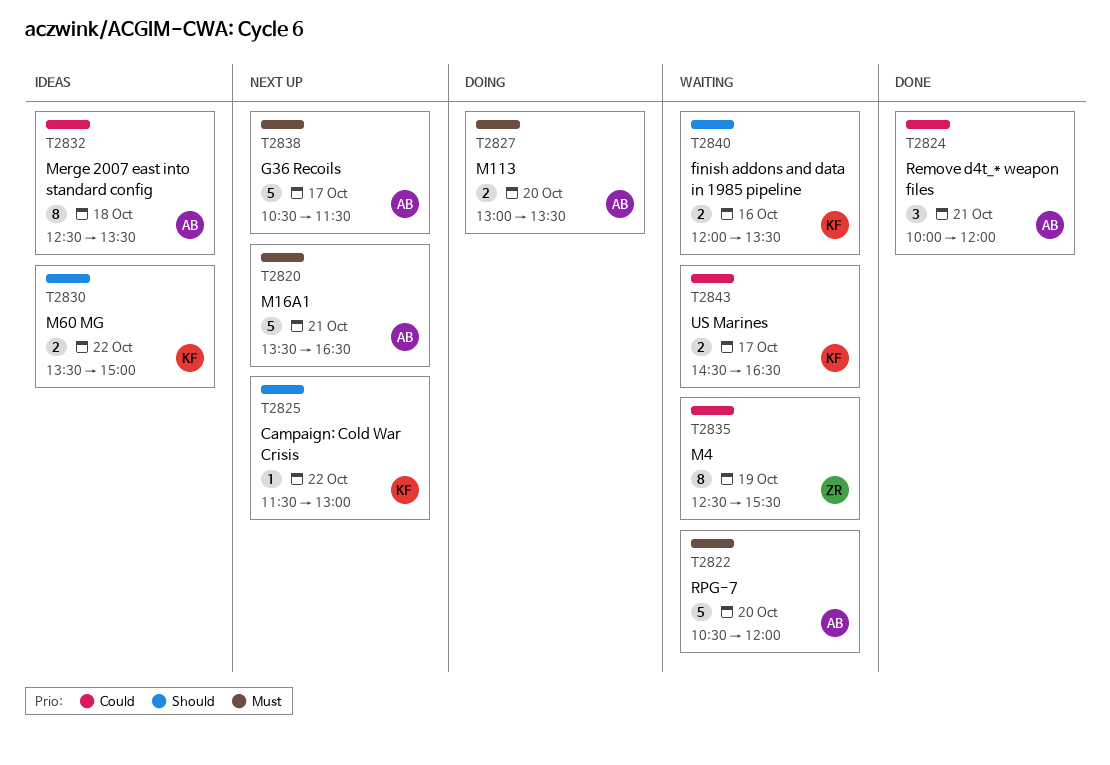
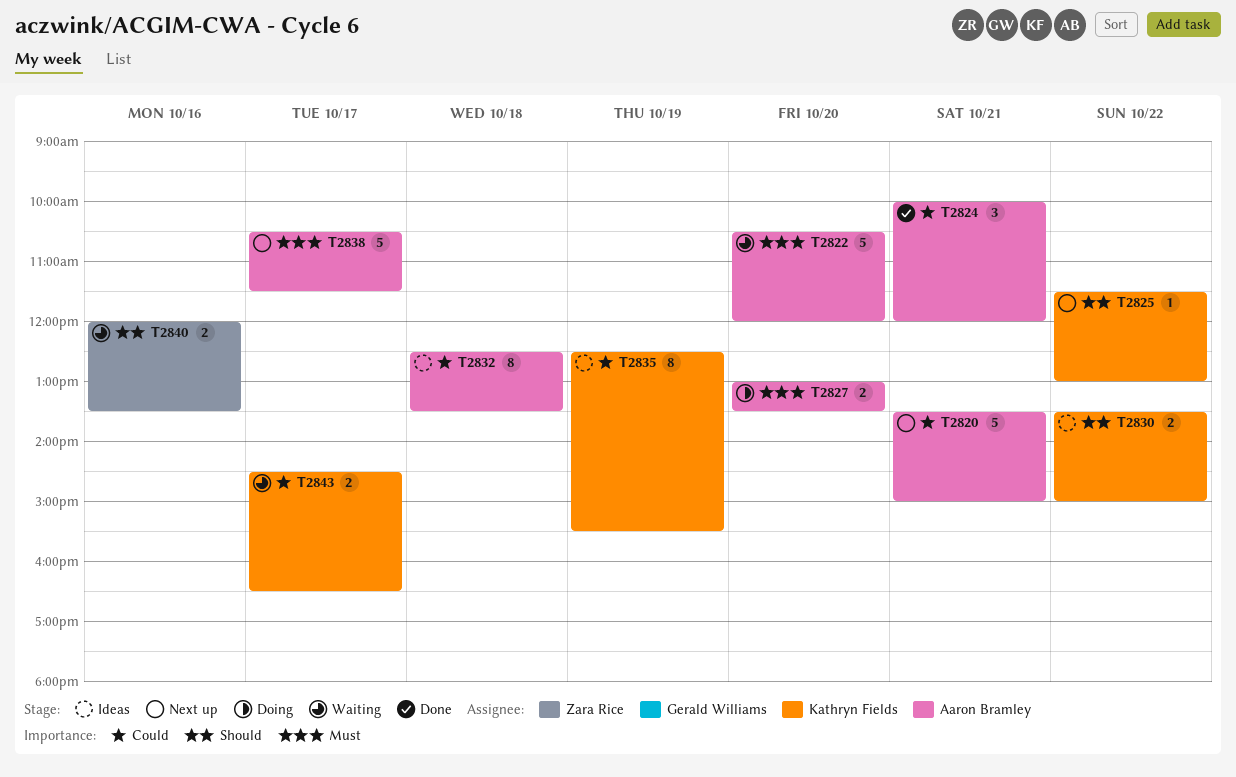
T2820, priority: Must -> Could
T2820, ends: 16:30 -> 15:00
T2835, status: Waiting -> Ideas
T2835, owner: Zara Rice -> Kathryn Fields
T2840, owner: Kathryn Fields -> Zara Rice

